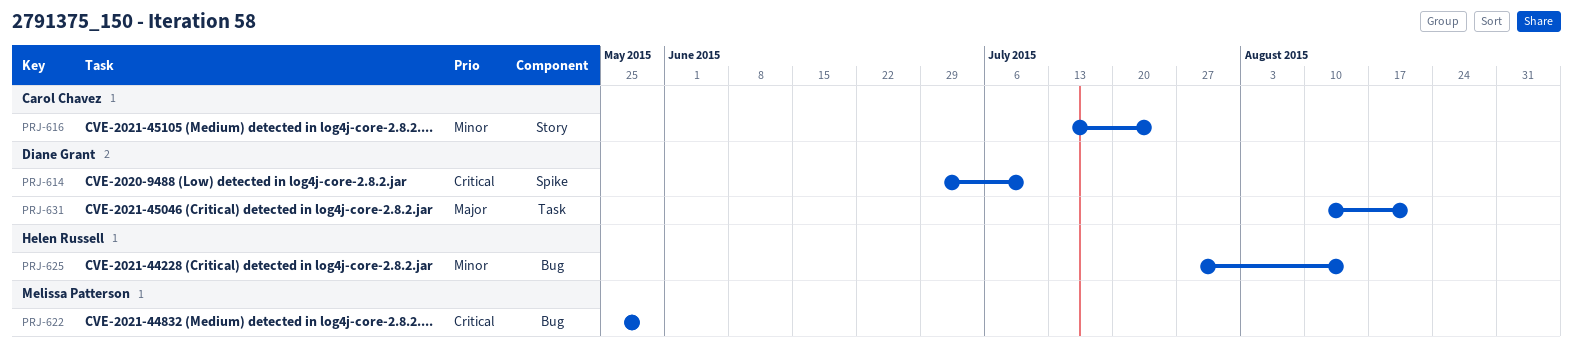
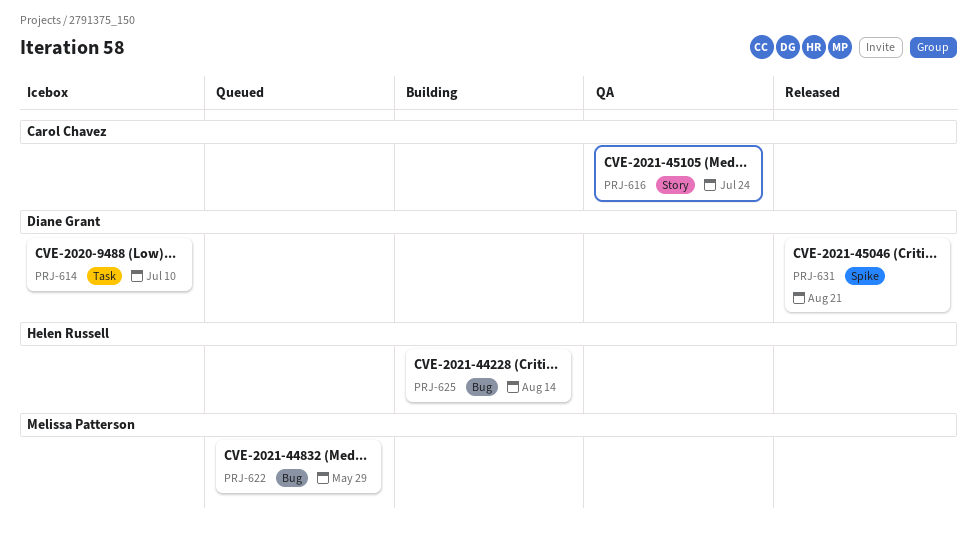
PRJ-614, label: Spike -> Task
PRJ-631, label: Task -> Spike

